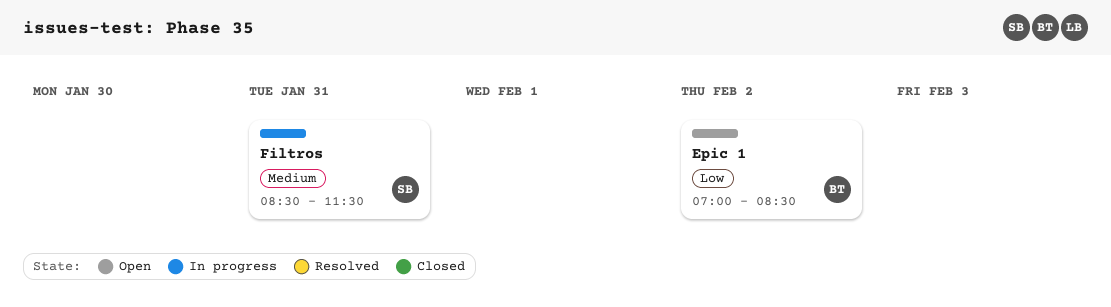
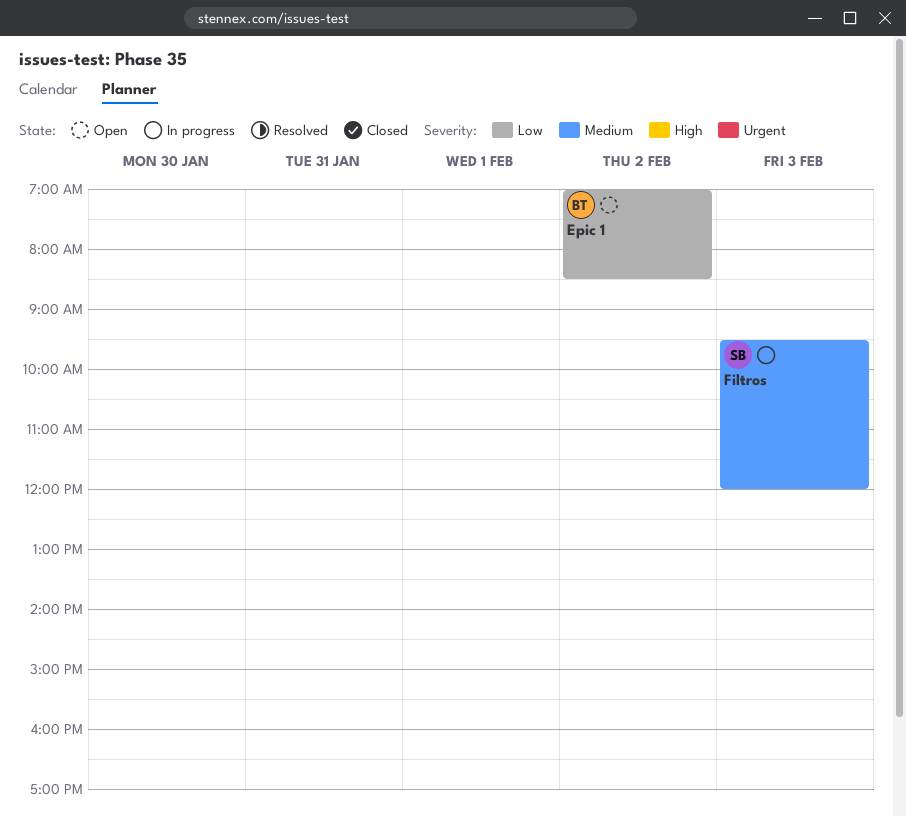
Filtros, day: Jan 31 -> Feb 3
Filtros, begins: 08:30 -> 09:30
Filtros, ends: 11:30 -> 12:00

